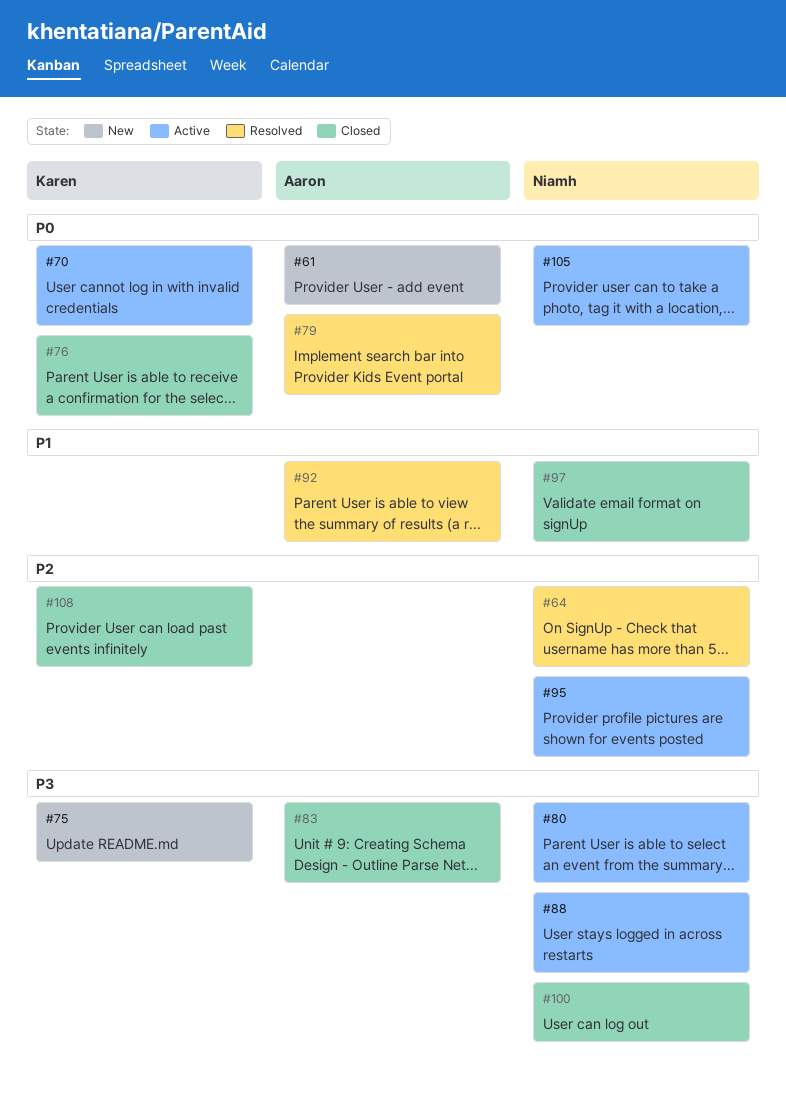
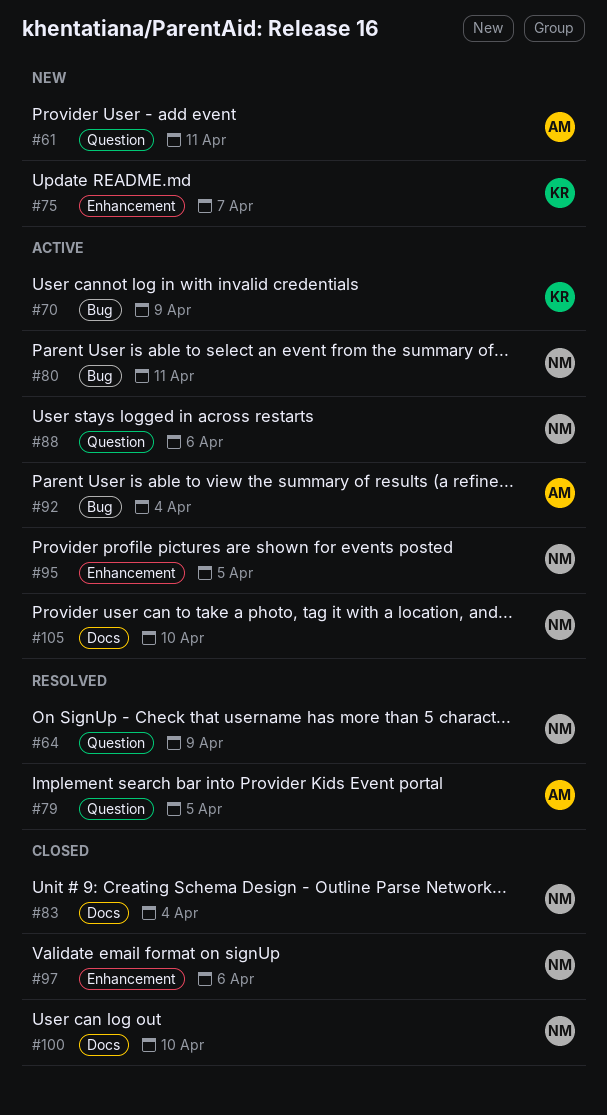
#76: present -> none
#83, owner: Aaron -> Niamh
#92, status: Resolved -> Active
#108: present -> none

